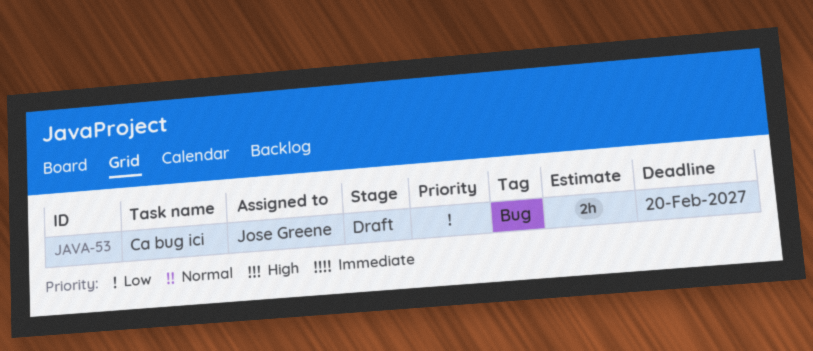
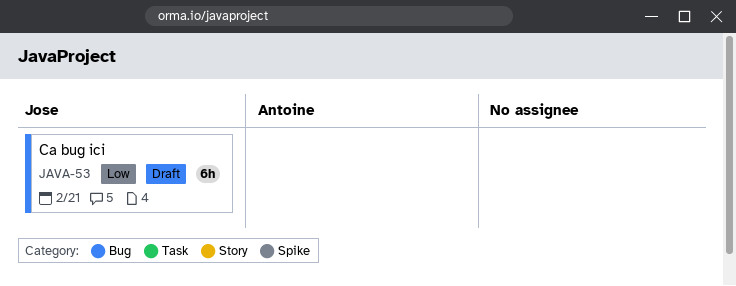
JAVA-53, estimate: 2h -> 6h
JAVA-53, due: Feb 20 -> Feb 21

